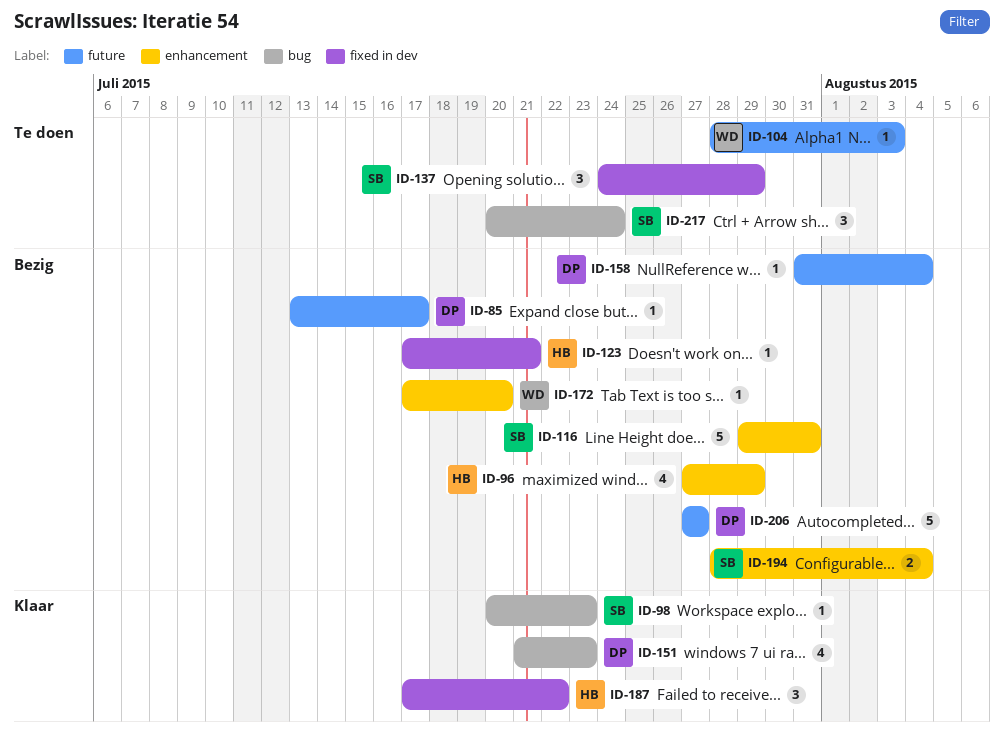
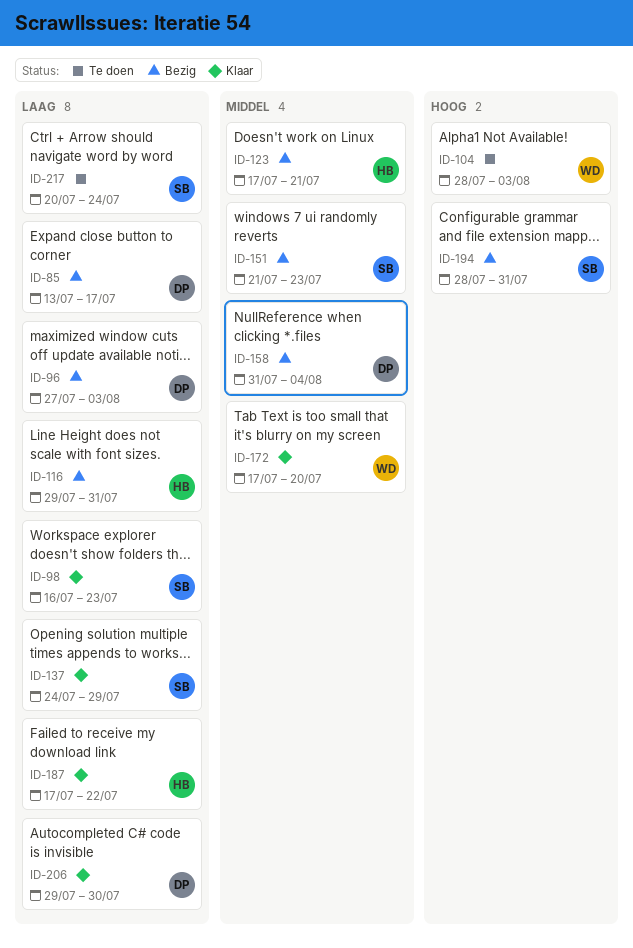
ID-96, owner: HB -> DP
ID-96, due: Jul 29 -> Aug 3
ID-98, start: Jul 20 -> Jul 16
ID-116, owner: SB -> HB
ID-137, status: Te doen -> Klaar
ID-151, status: Klaar -> Bezig
ID-151, owner: DP -> SB
ID-172, status: Bezig -> Klaar
ID-194, due: Aug 4 -> Jul 31
ID-206, status: Bezig -> Klaar
ID-206, start: Jul 27 -> Jul 29
ID-206, due: Jul 27 -> Jul 30

